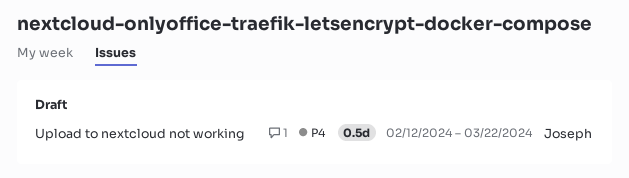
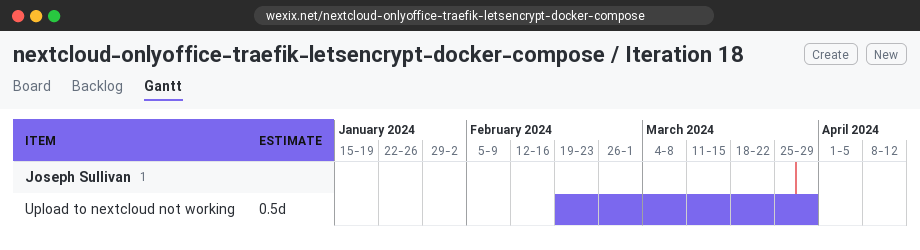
Upload to nextcloud not working, start: Feb 12 -> Feb 19
Upload to nextcloud not working, due: Mar 22 -> Mar 29

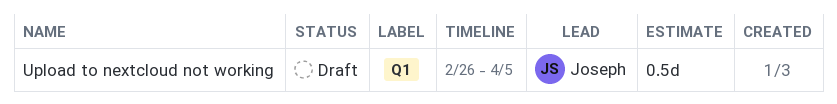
Upload to nextcloud not working, start: Feb 19 -> Feb 26
Upload to nextcloud not working, due: Mar 29 -> Apr 5

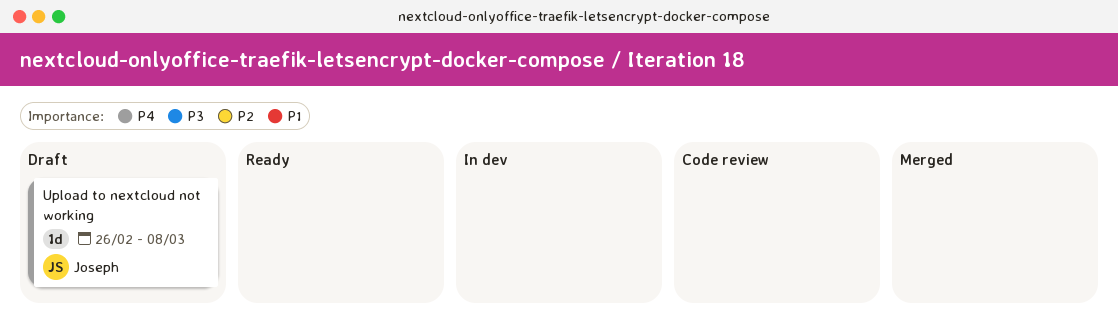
Upload to nextcloud not working, estimate: 0.5d -> 1d
Upload to nextcloud not working, due: Apr 5 -> Mar 8

